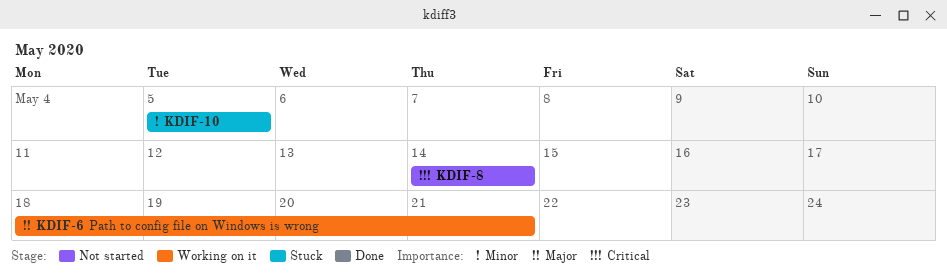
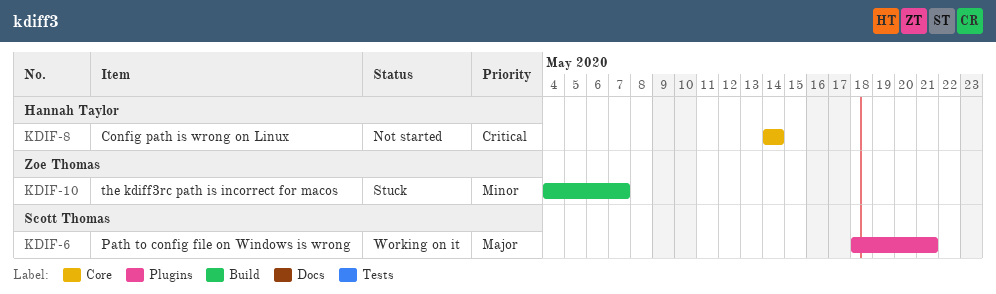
KDIF-10, start: May 5 -> May 4
KDIF-10, due: May 5 -> May 7

